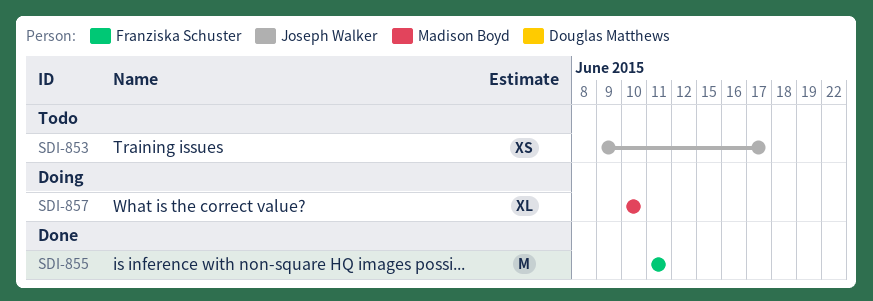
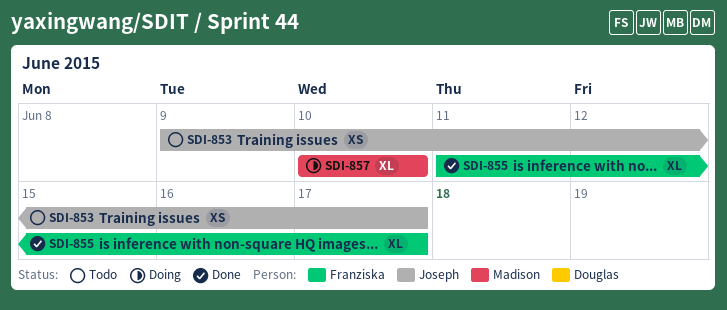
SDI-855, estimate: M -> XL
SDI-855, due: Jun 11 -> Jun 17

